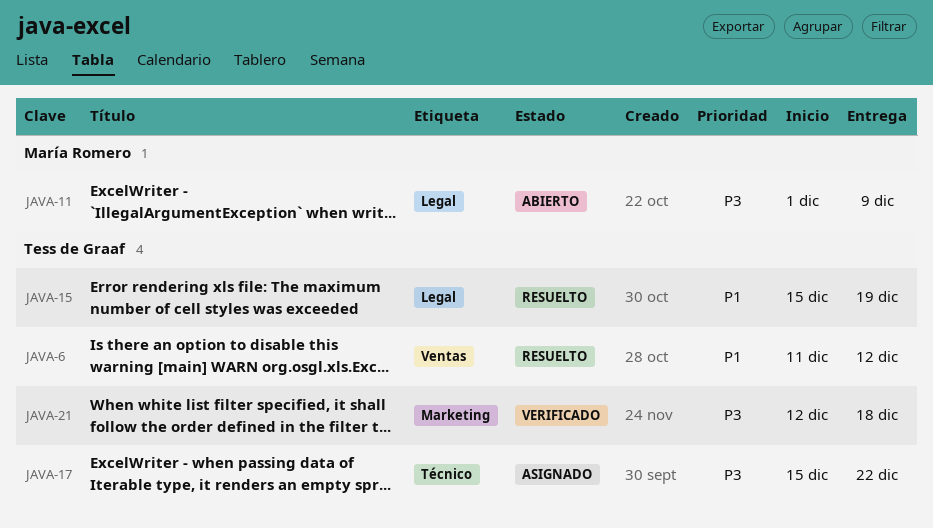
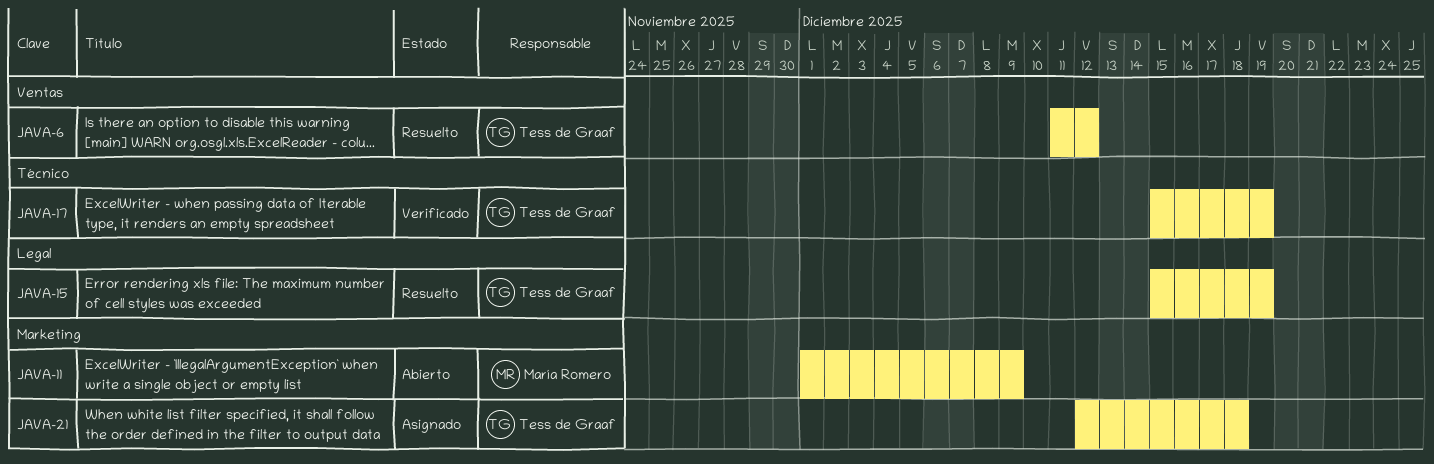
JAVA-11, label: Legal -> Marketing
JAVA-17, status: Asignado -> Verificado
JAVA-17, due: Dec 22 -> Dec 19
JAVA-21, status: Verificado -> Asignado

